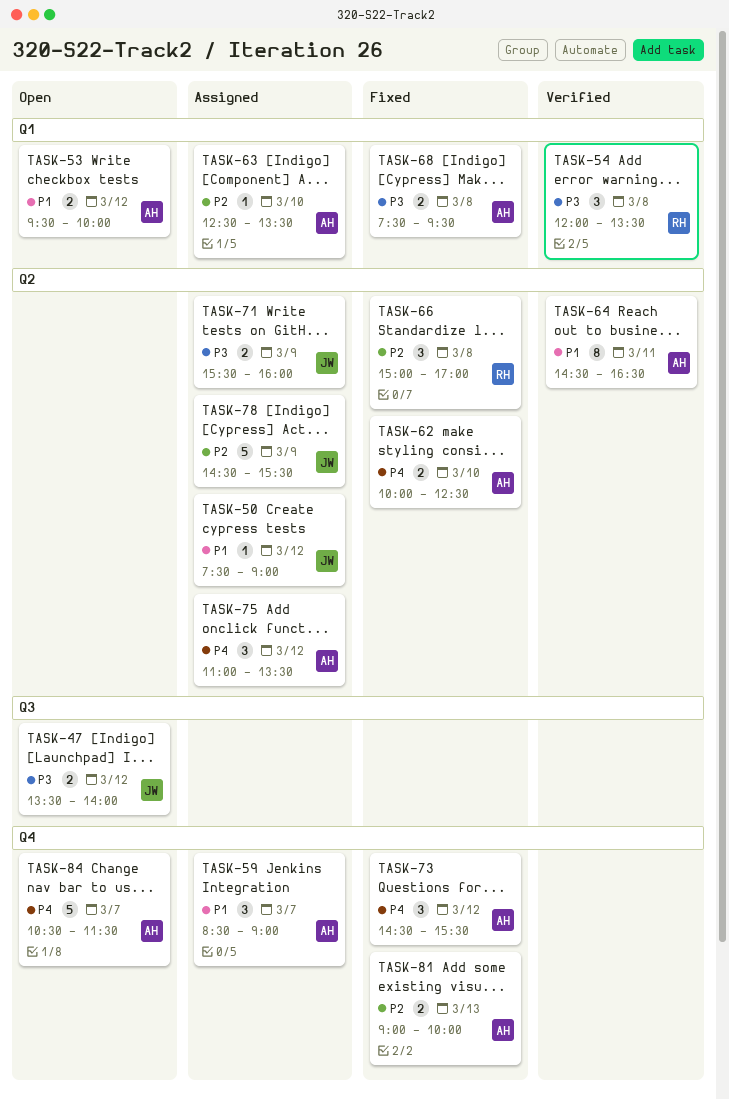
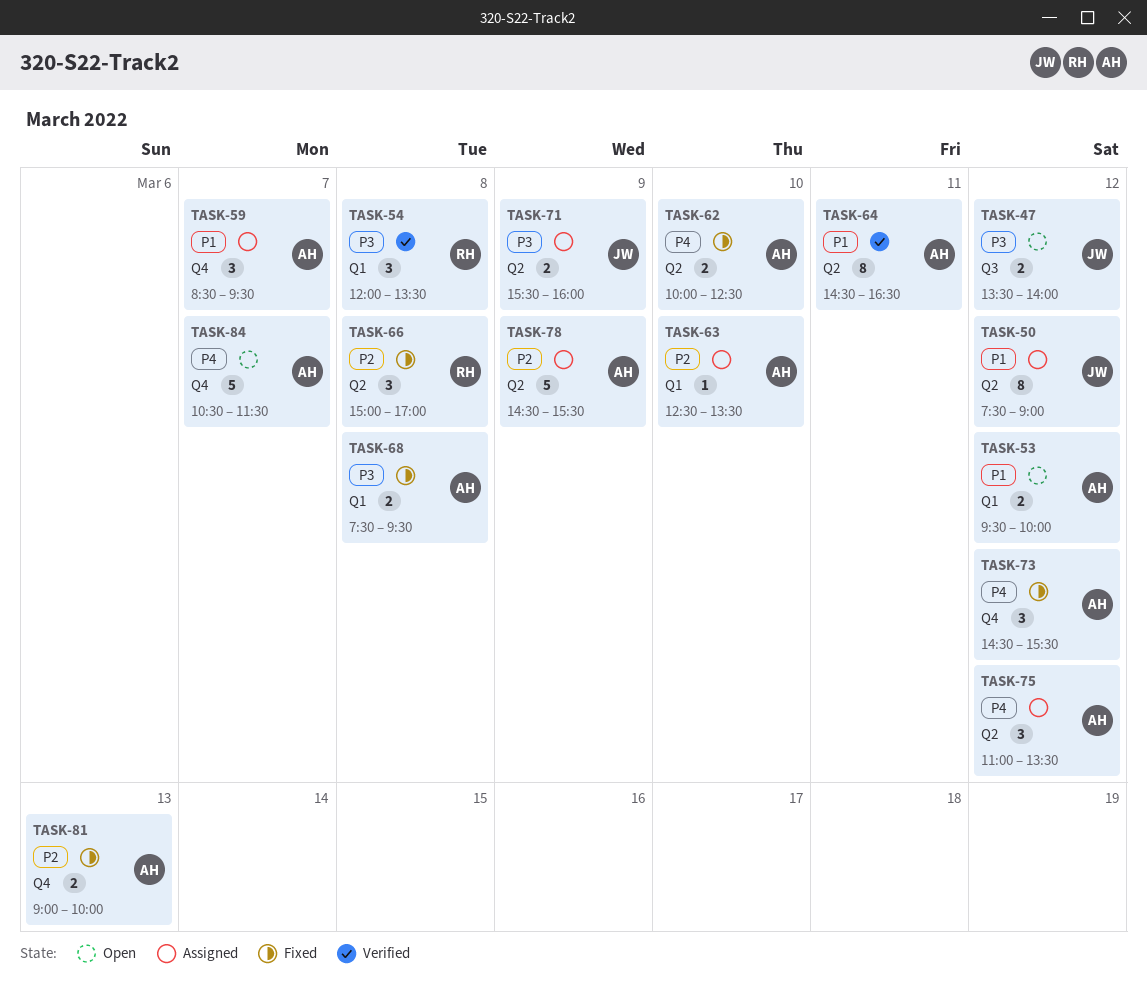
TASK-50, estimate: 1 -> 8
TASK-59, ends: 09:00 -> 09:30
TASK-78, owner: JW -> AH

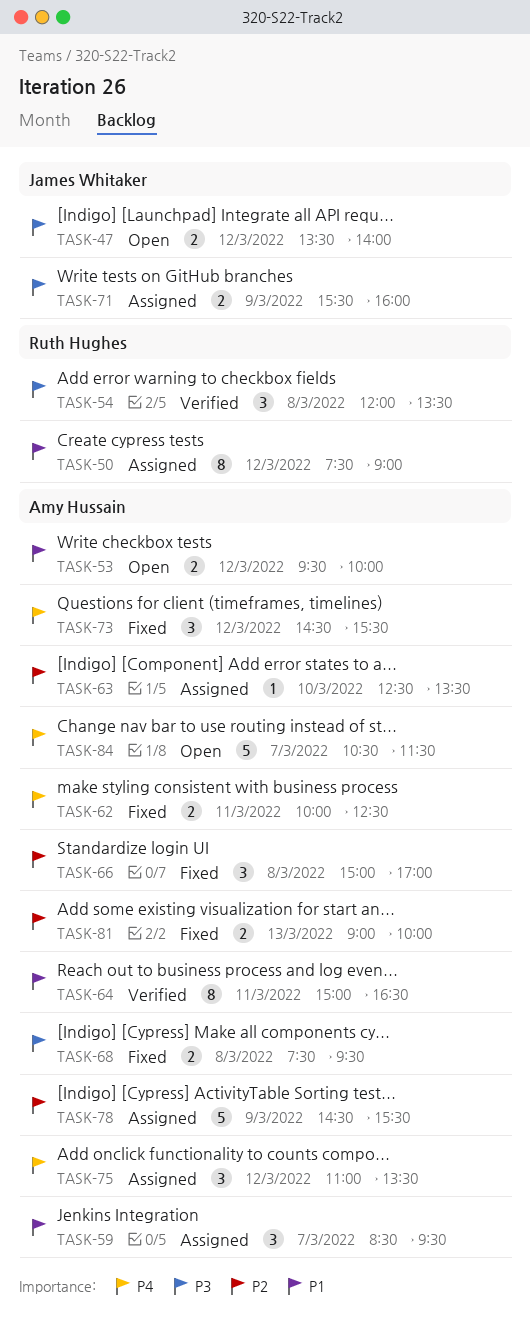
TASK-50, owner: James Whitaker -> Ruth Hughes
TASK-62, day: Mar 10 -> Mar 11
TASK-64, begins: 14:30 -> 15:00
TASK-66, owner: Ruth Hughes -> Amy Hussain

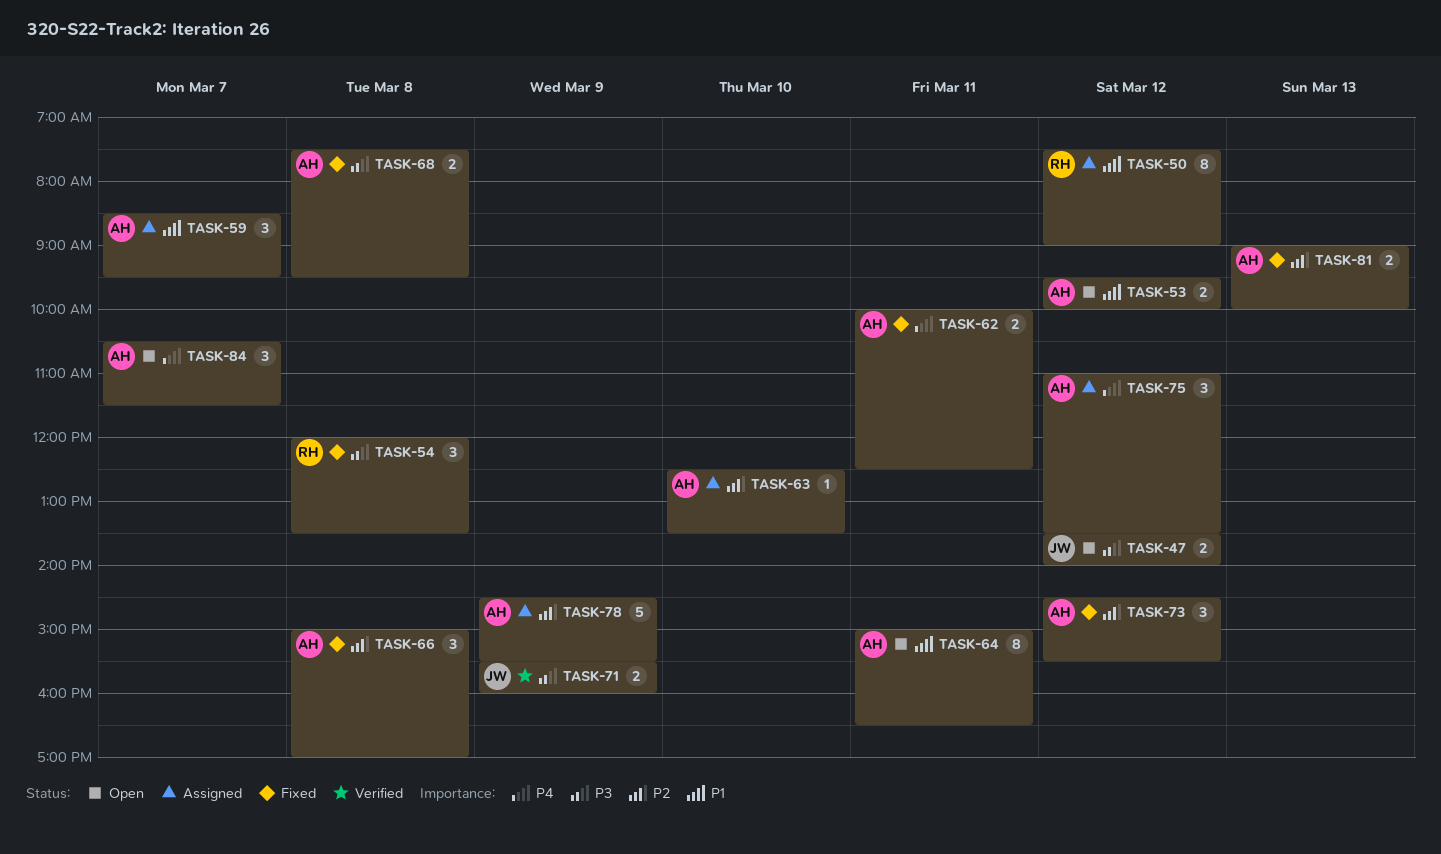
TASK-54, status: Verified -> Fixed
TASK-64, status: Verified -> Open
TASK-71, status: Assigned -> Verified
TASK-73, priority: P4 -> P2
TASK-84, estimate: 5 -> 3

